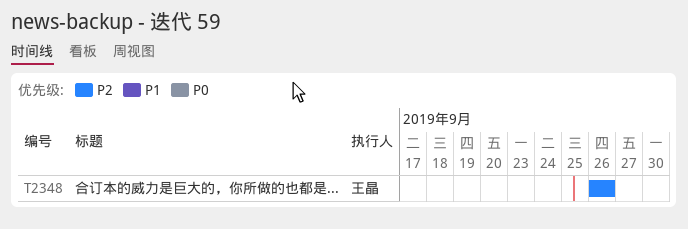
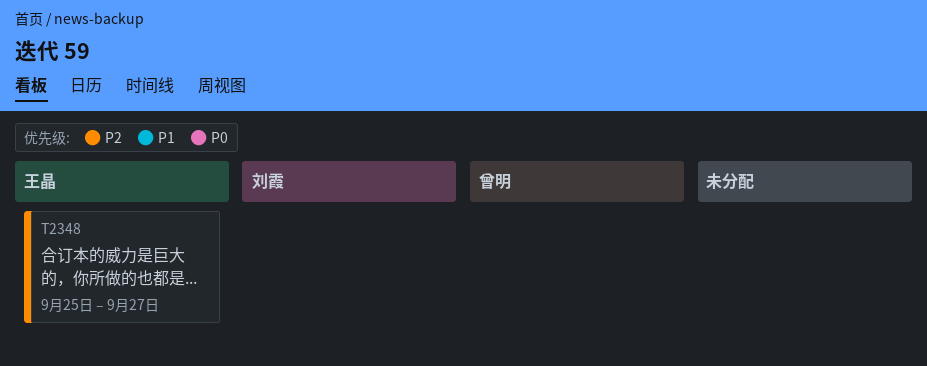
T2348, start: Sep 26 -> Sep 25
T2348, due: Sep 26 -> Sep 27

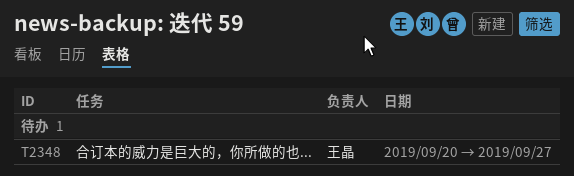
T2348, start: Sep 25 -> Sep 20

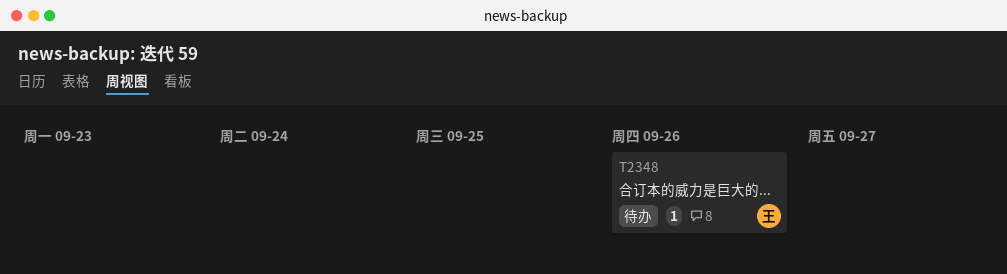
T2348, due: Sep 27 -> Sep 26

